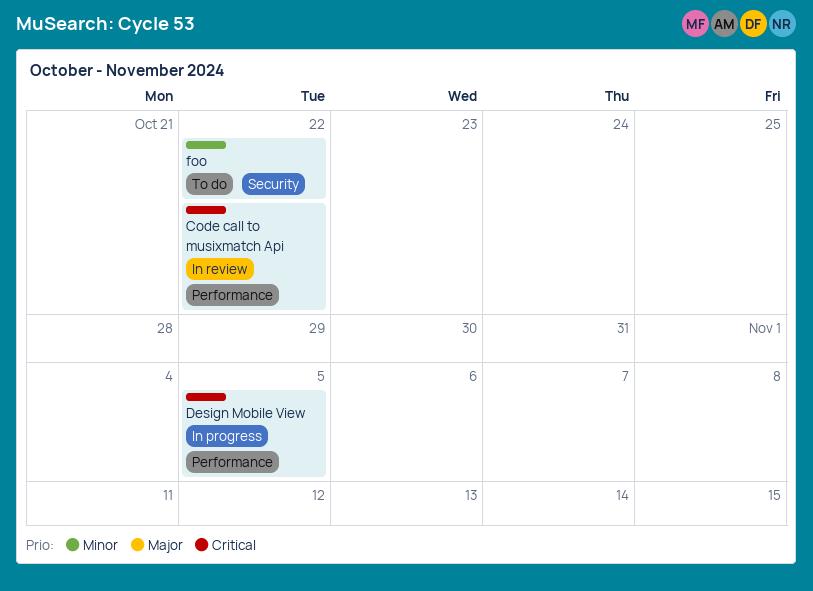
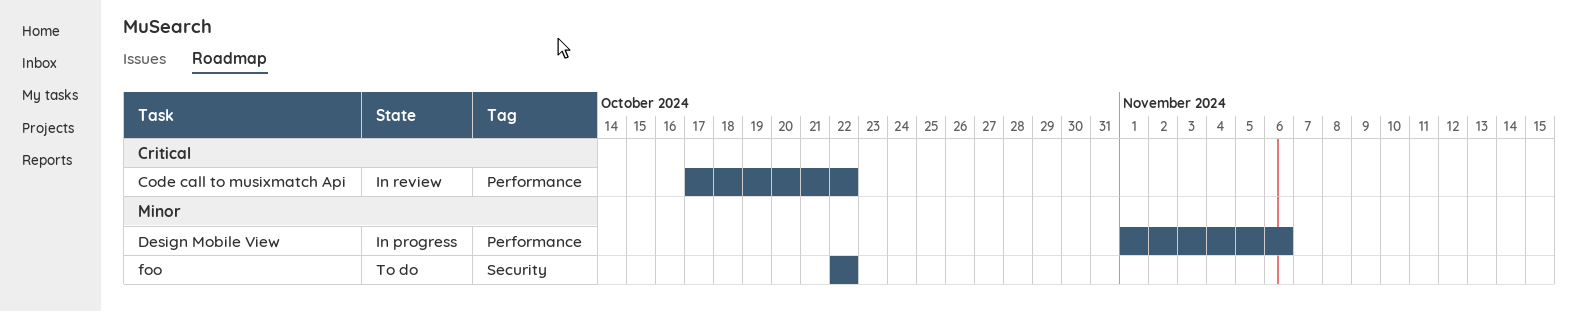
Design Mobile View, priority: Critical -> Minor
Design Mobile View, due: Nov 5 -> Nov 6

